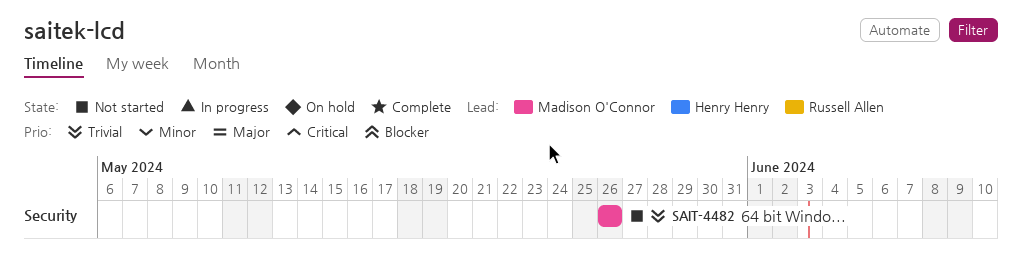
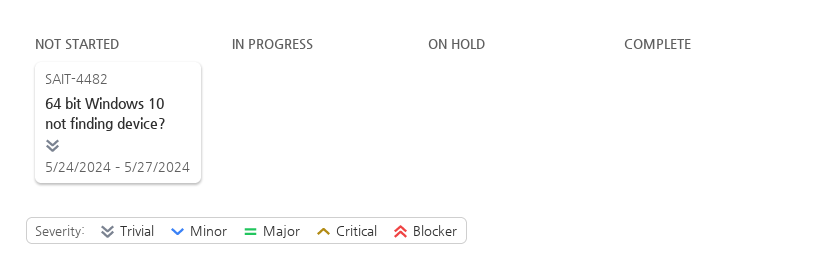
SAIT-4482, start: May 26 -> May 24
SAIT-4482, due: May 26 -> May 27

